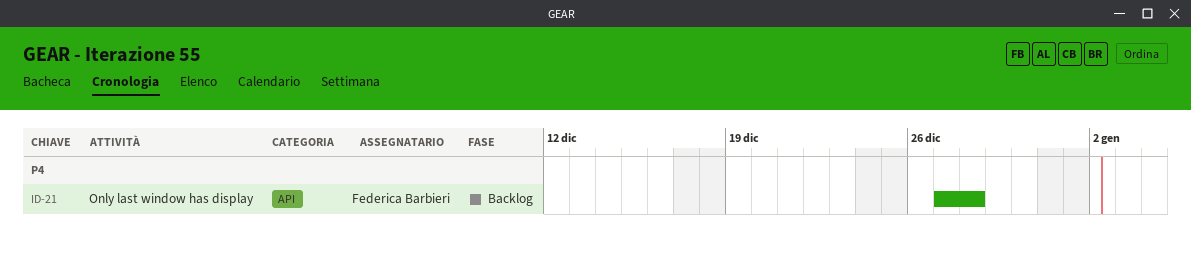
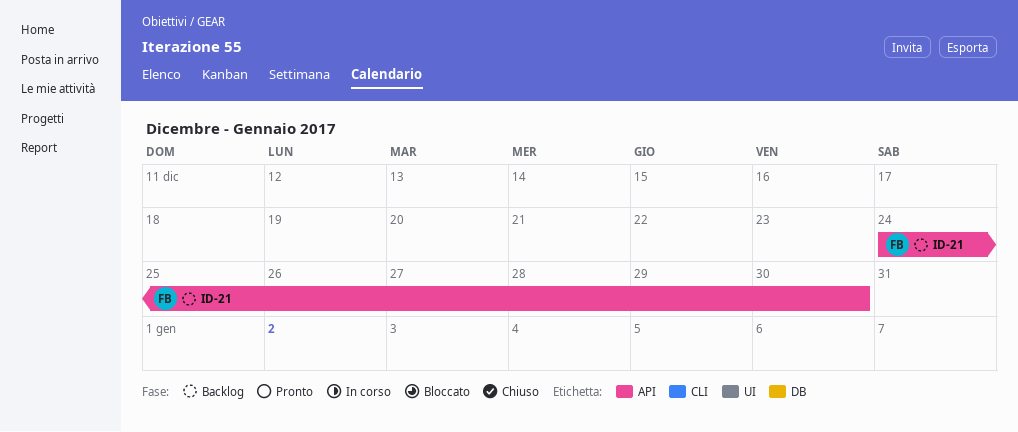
ID-21, start: Dec 27 -> Dec 24
ID-21, due: Dec 28 -> Dec 30

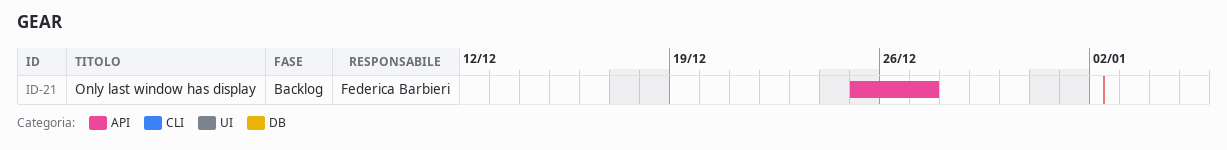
ID-21, start: Dec 24 -> Dec 25
ID-21, due: Dec 30 -> Dec 27

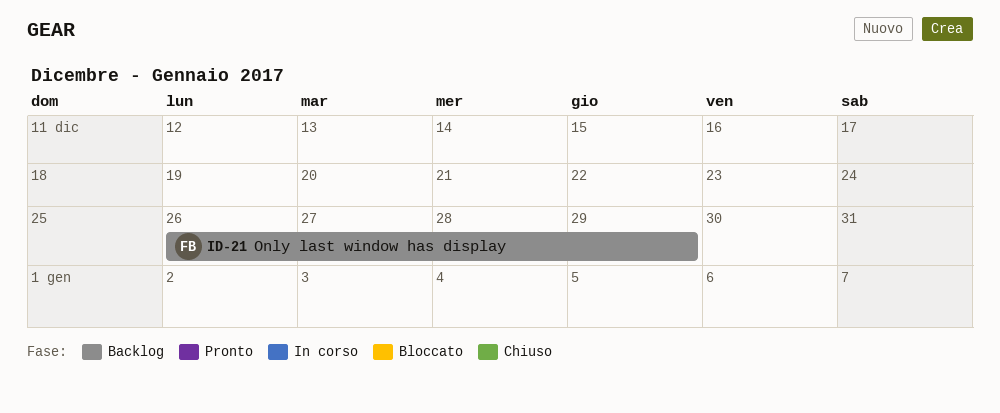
ID-21, start: Dec 25 -> Dec 26
ID-21, due: Dec 27 -> Dec 29

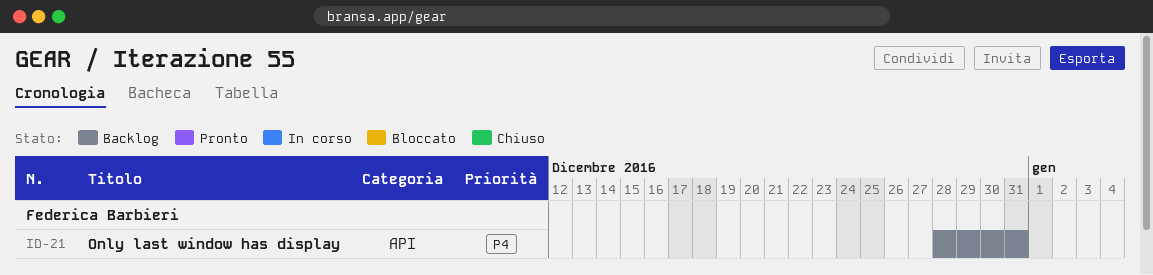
ID-21, start: Dec 26 -> Dec 28
ID-21, due: Dec 29 -> Dec 31

